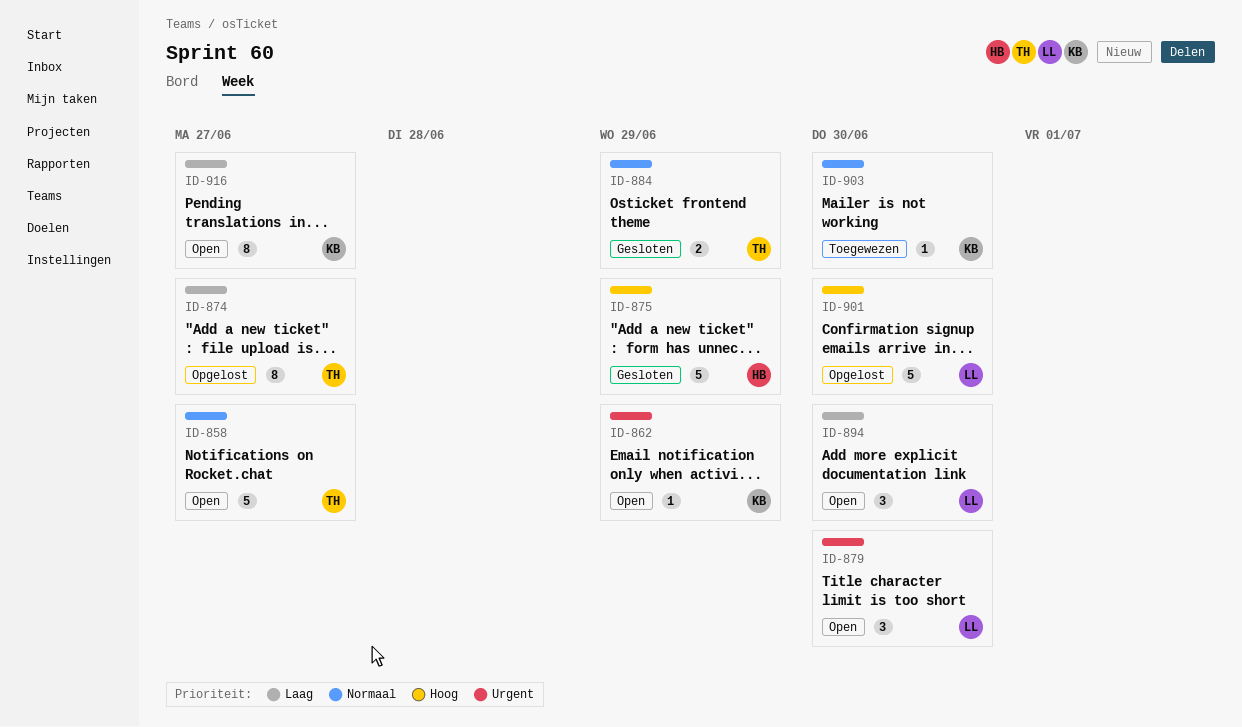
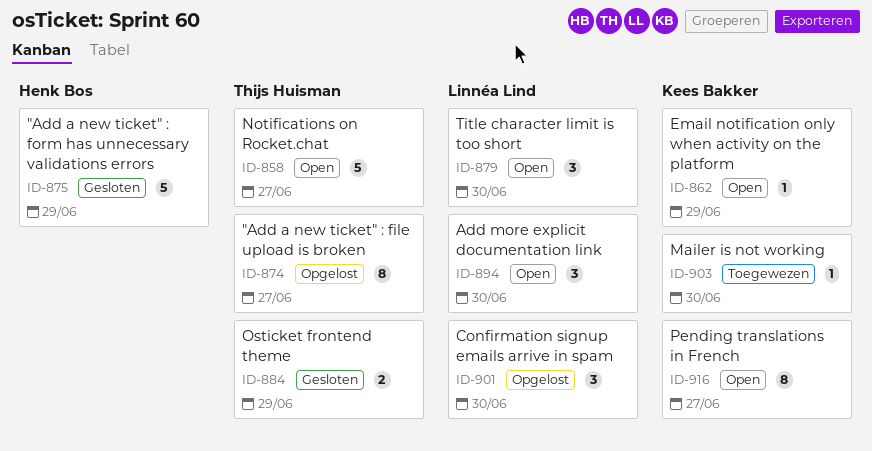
ID-901, estimate: 5 -> 3

